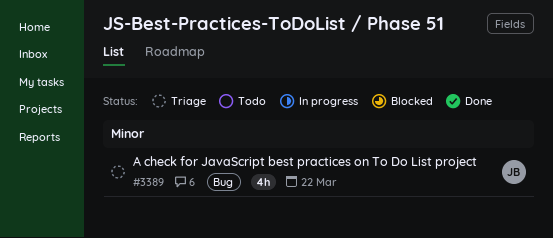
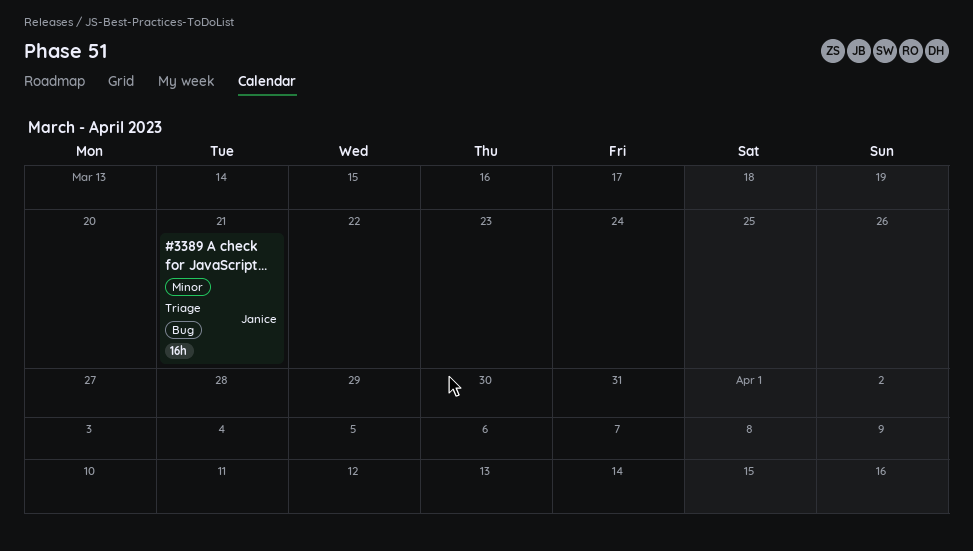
#3389, estimate: 4h -> 16h
#3389, due: Mar 22 -> Mar 21

